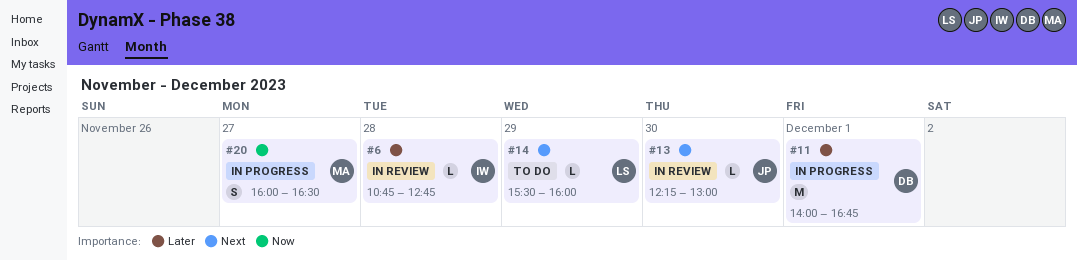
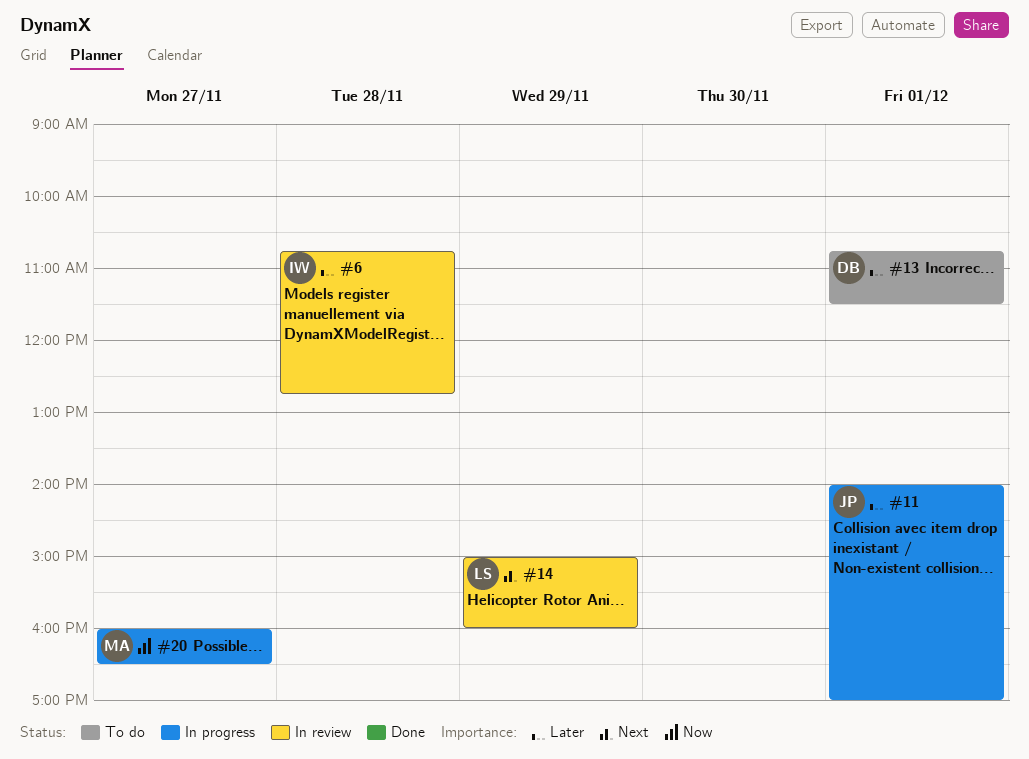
#11, owner: DB -> JP
#11, ends: 16:45 -> 17:00
#13, status: In review -> To do
#13, owner: JP -> DB
#13, priority: Next -> Later
#13, day: Nov 30 -> Dec 1
#13, begins: 12:15 -> 10:45
#13, ends: 13:00 -> 11:30
#14, status: To do -> In review
#14, begins: 15:30 -> 15:00

